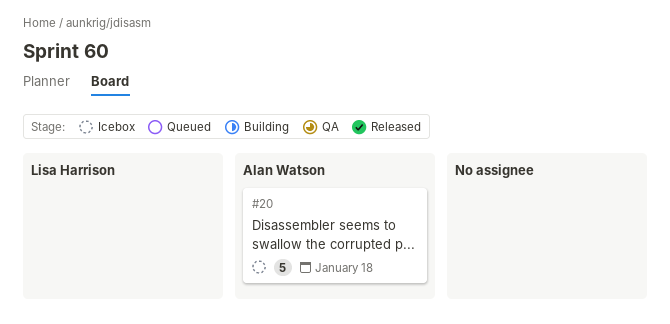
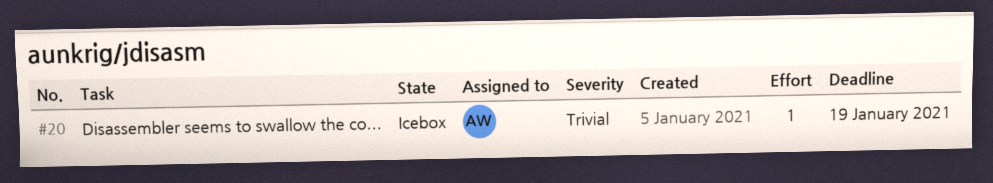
#20, estimate: 5 -> 1
#20, due: Jan 18 -> Jan 19

